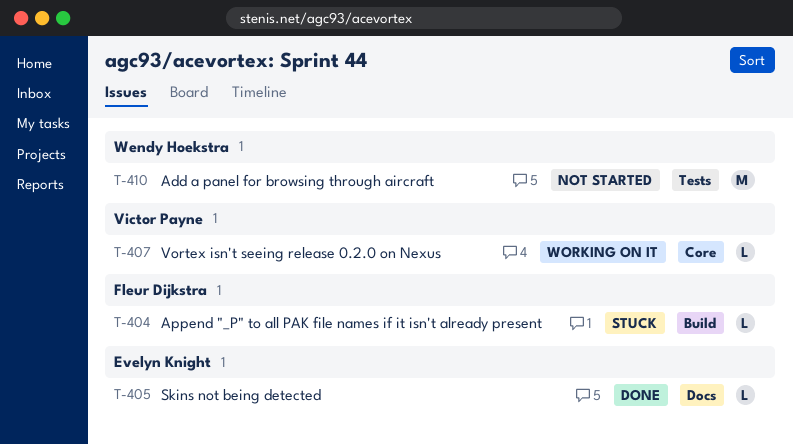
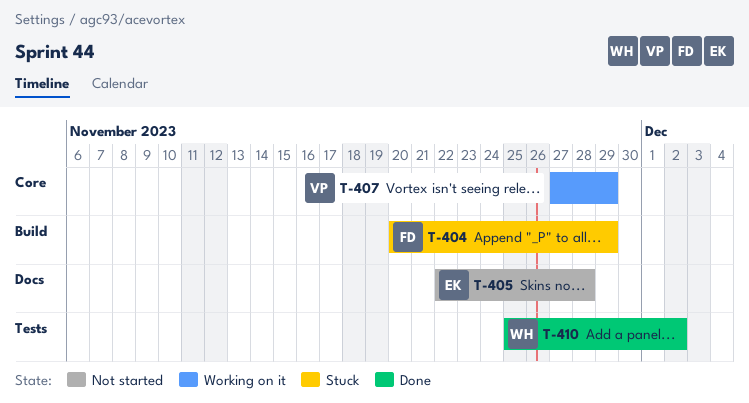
T-405, status: Done -> Not started
T-410, status: Not started -> Done

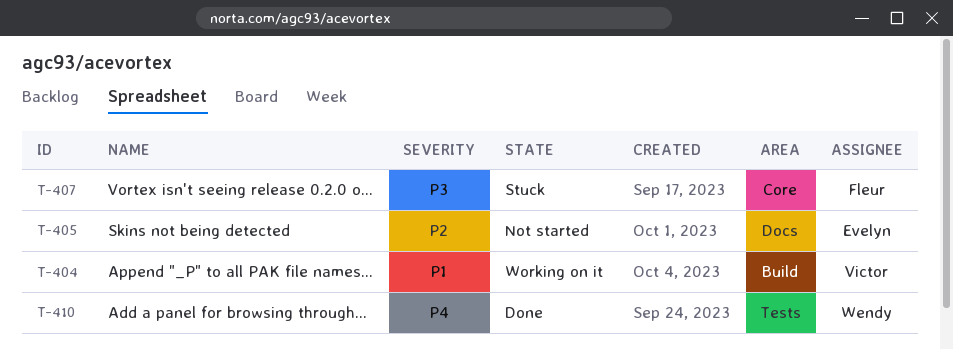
T-404, status: Stuck -> Working on it
T-404, owner: Fleur -> Victor
T-407, status: Working on it -> Stuck
T-407, owner: Victor -> Fleur

